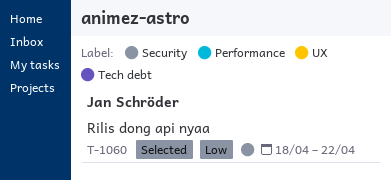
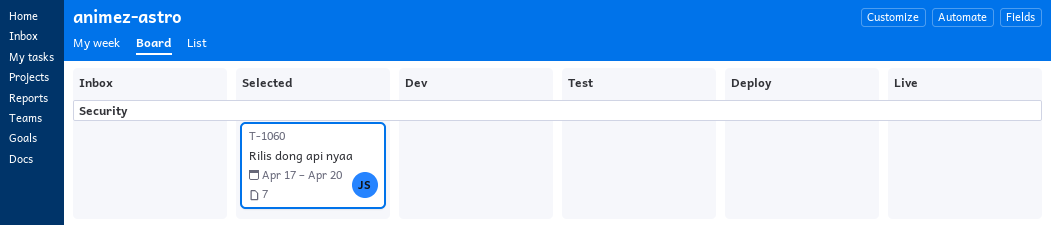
T-1060, start: Apr 18 -> Apr 17
T-1060, due: Apr 22 -> Apr 20

